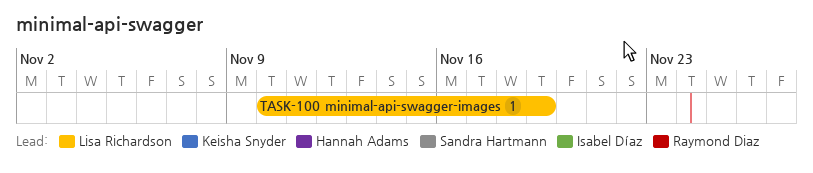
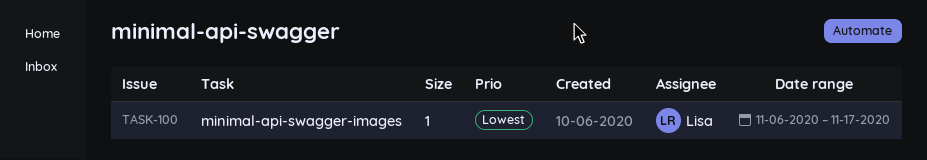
TASK-100, start: Nov 10 -> Nov 6
TASK-100, due: Nov 19 -> Nov 17

